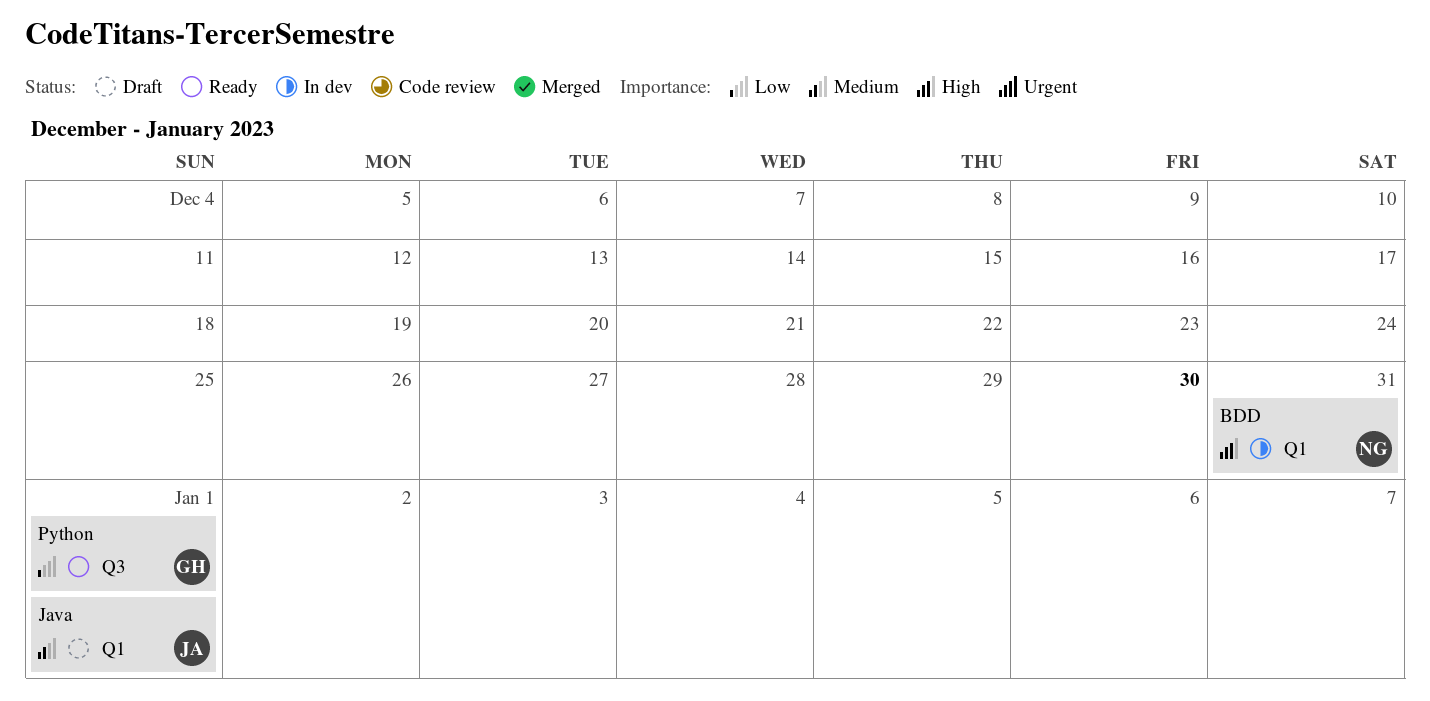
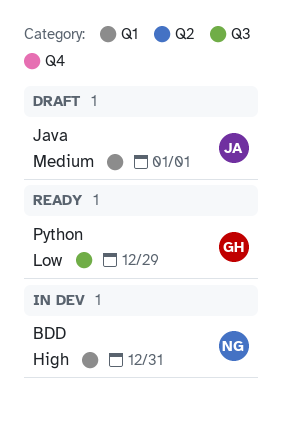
Python, due: Jan 1 -> Dec 29

